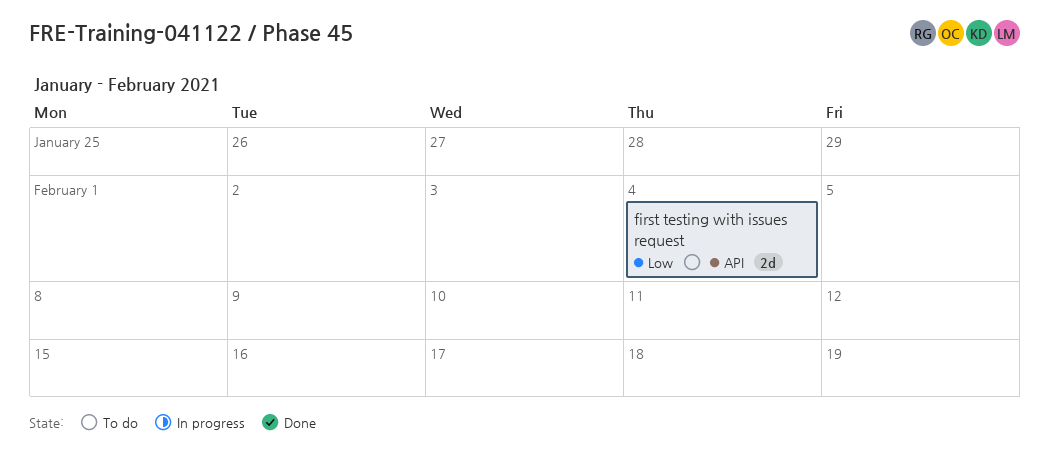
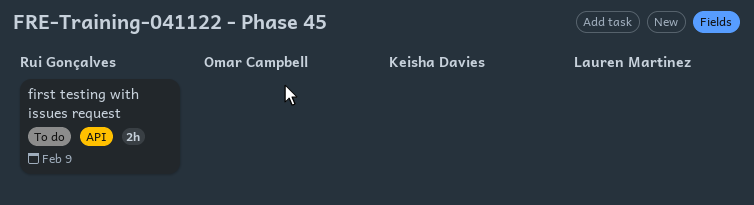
first testing with issues request, estimate: 2d -> 2h
first testing with issues request, due: Feb 4 -> Feb 9

